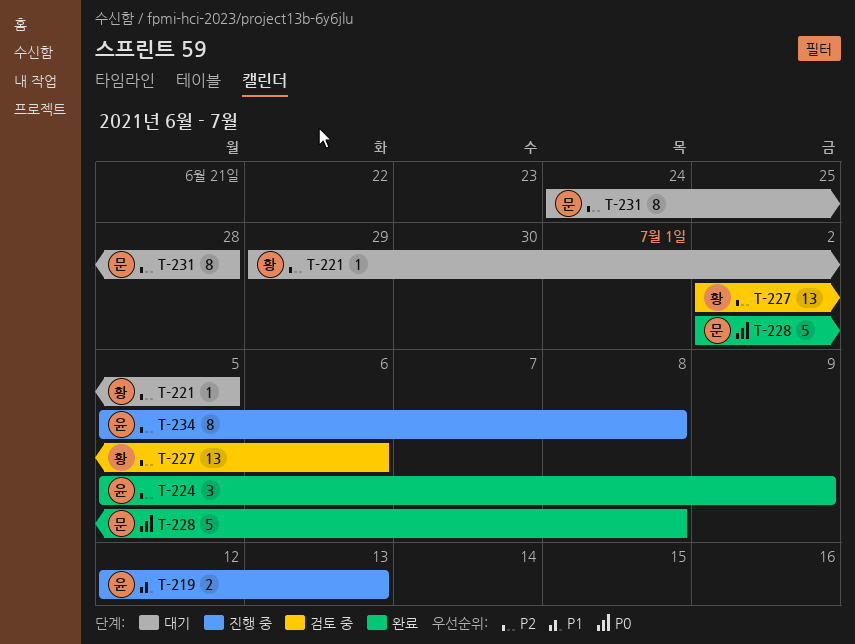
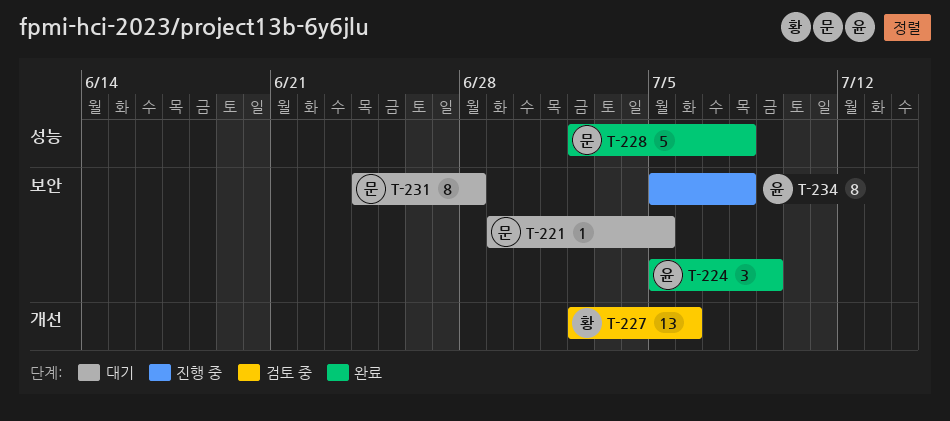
T-219: present -> none
T-221, owner: 황 -> 문

